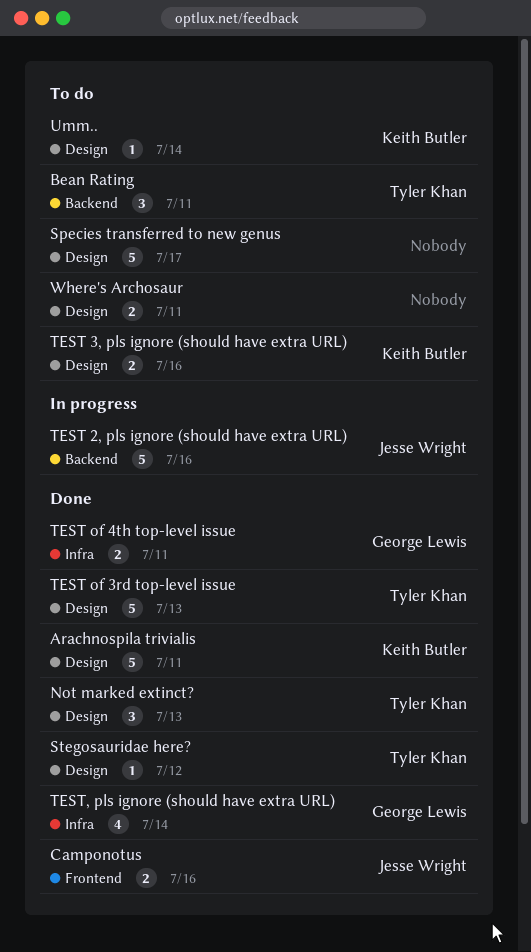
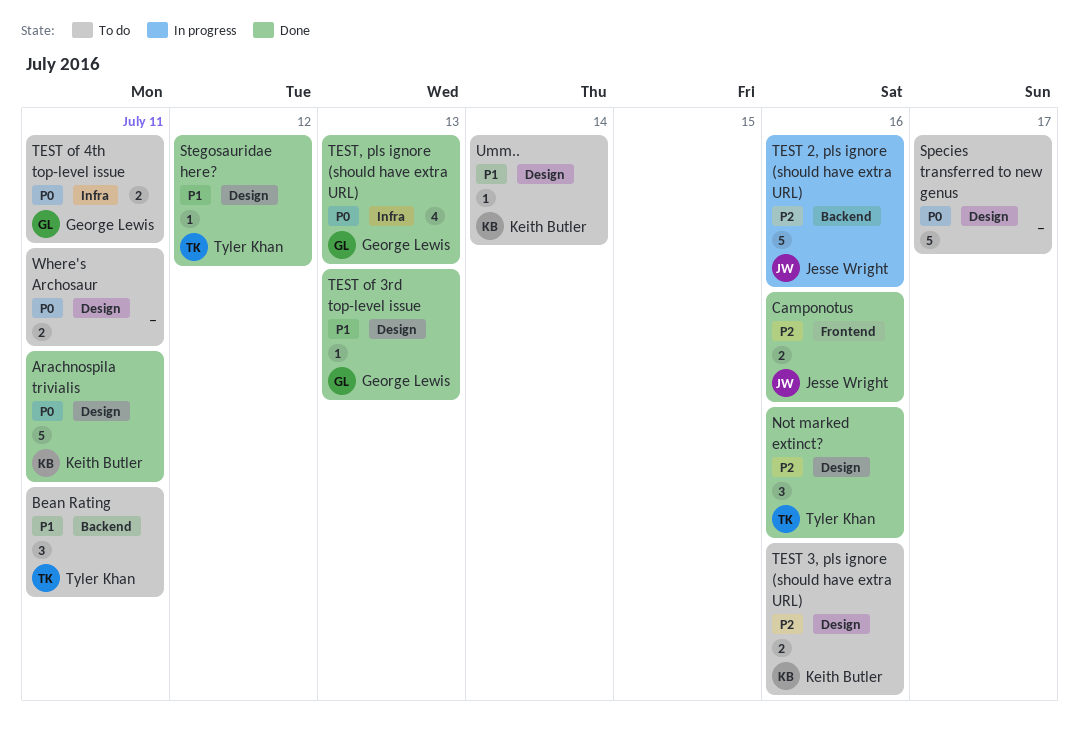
Not marked extinct?, due: Jul 13 -> Jul 16
TEST of 3rd top-level issue, owner: Tyler Khan -> George Lewis
TEST of 3rd top-level issue, estimate: 5 -> 1
TEST of 4th top-level issue, status: Done -> To do
TEST, pls ignore (should have extra URL), due: Jul 14 -> Jul 13

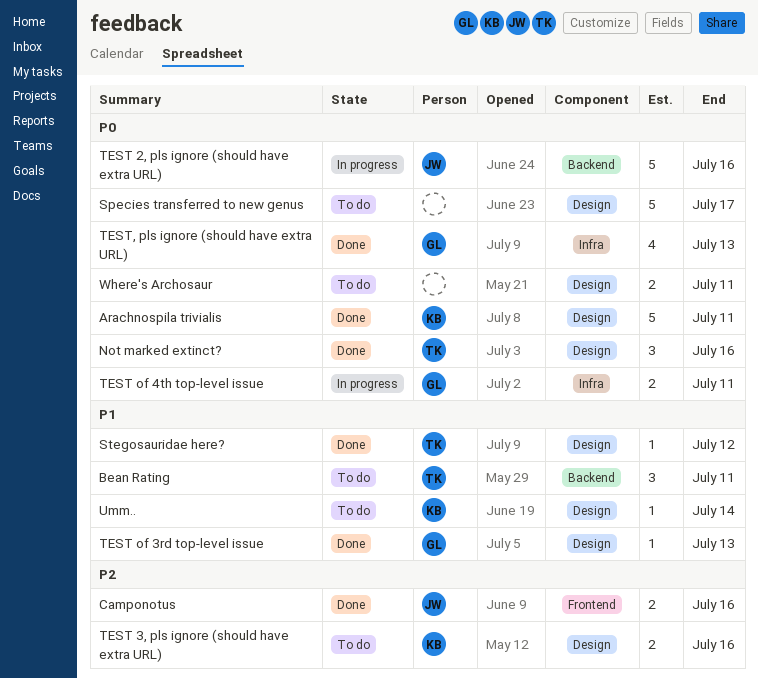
Not marked extinct?, priority: P2 -> P0
TEST 2, pls ignore (should have extra URL), priority: P2 -> P0
TEST of 4th top-level issue, status: To do -> In progress

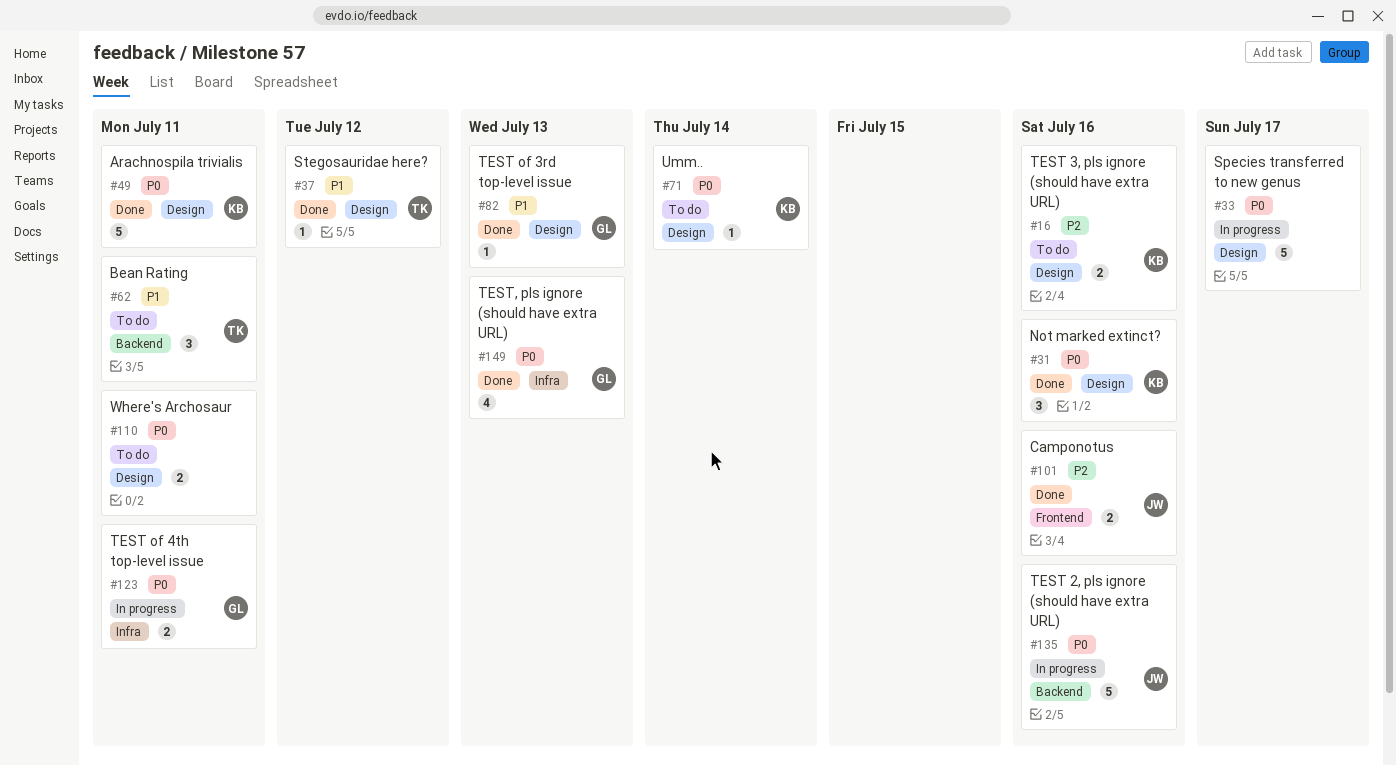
Not marked extinct?, owner: TK -> KB
Species transferred to new genus, status: To do -> In progress
Umm.., priority: P1 -> P0

